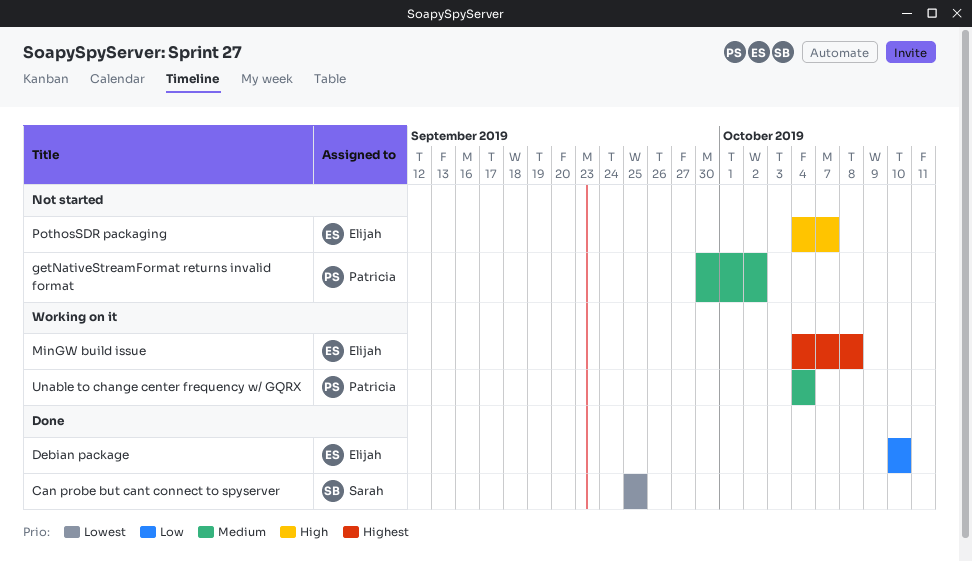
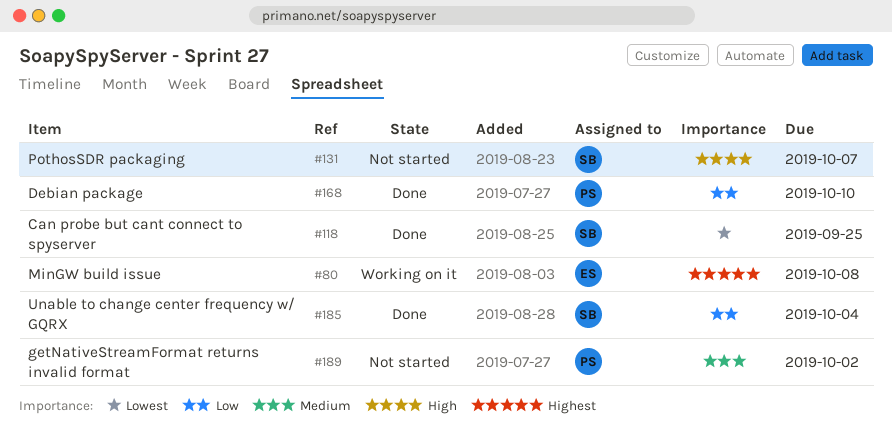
Debian package, owner: Elijah -> Patricia
PothosSDR packaging, owner: Elijah -> Sarah
Unable to change center frequency w/ GQRX, status: Working on it -> Done
Unable to change center frequency w/ GQRX, owner: Patricia -> Sarah
Unable to change center frequency w/ GQRX, priority: Medium -> Low

